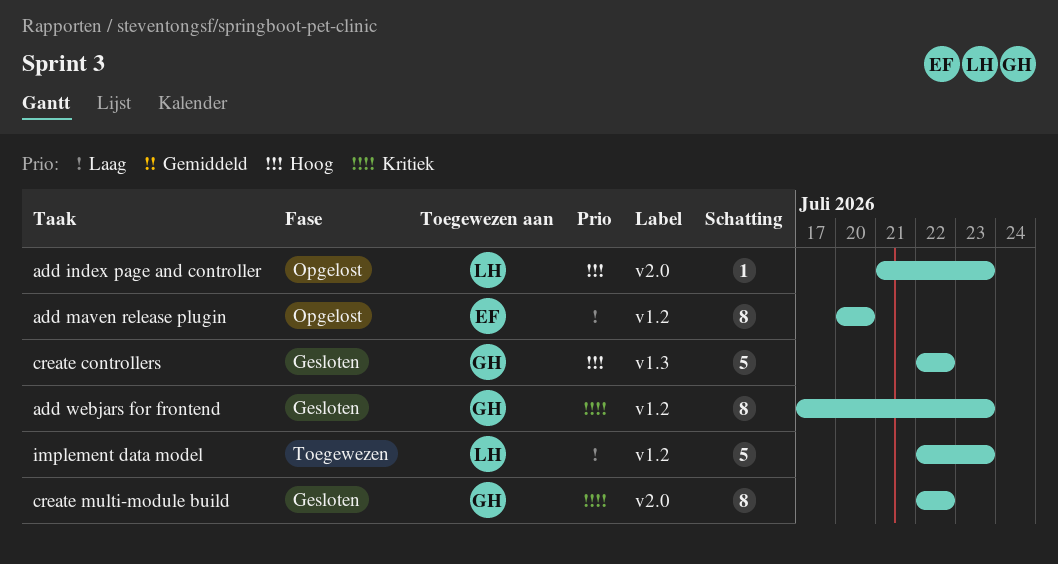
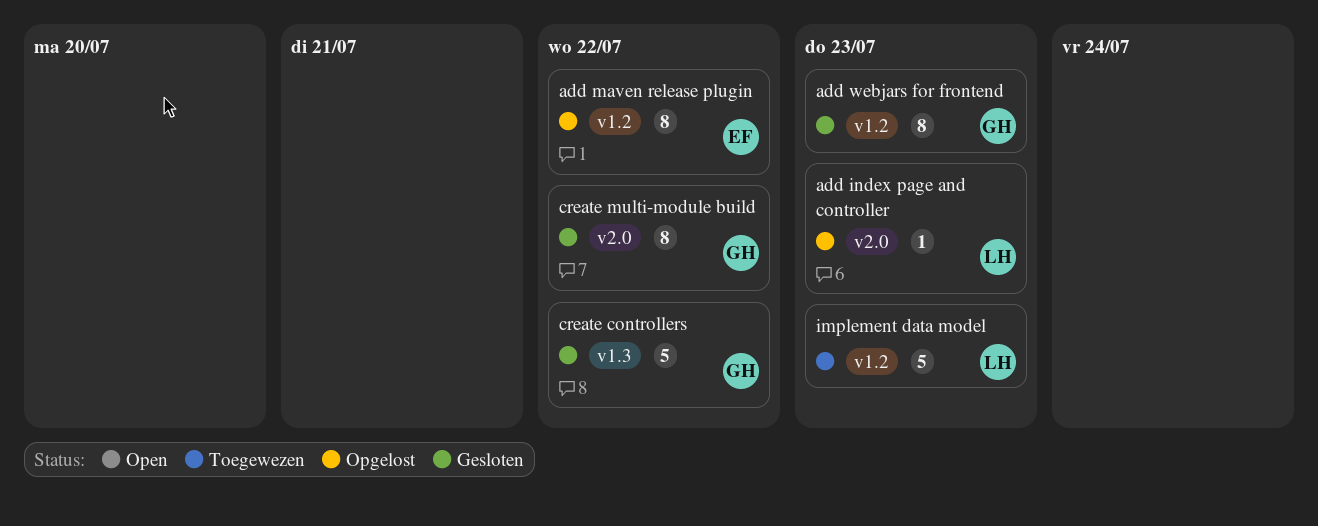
add maven release plugin, due: Jul 20 -> Jul 22

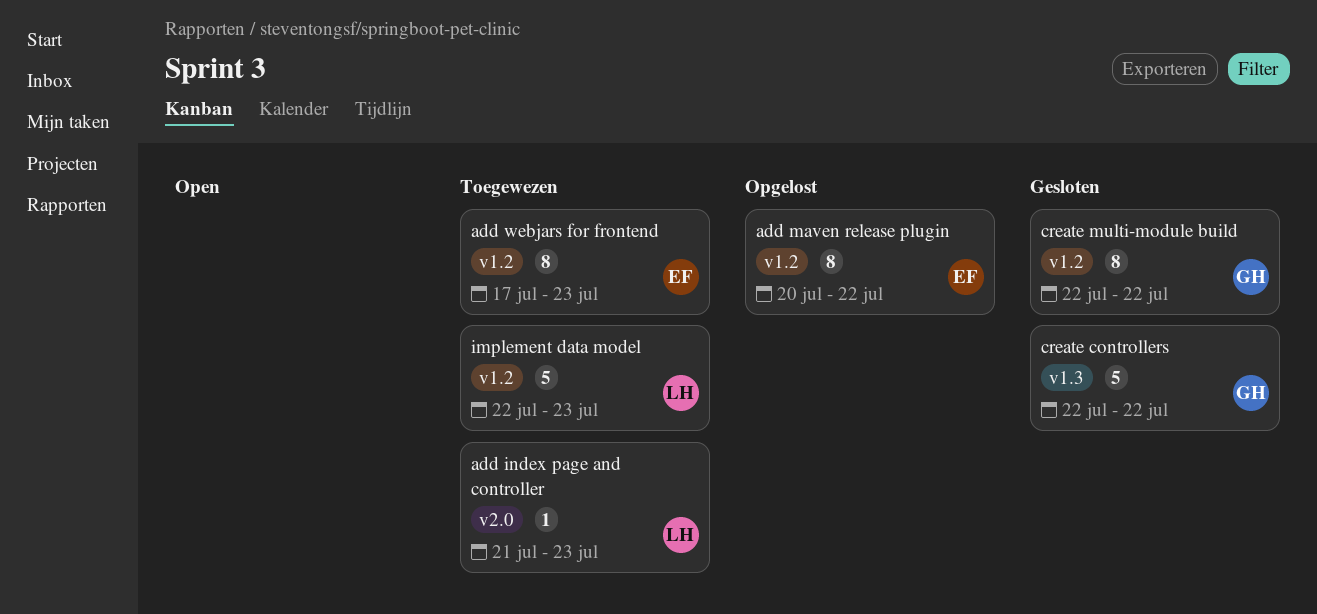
add index page and controller, status: Opgelost -> Toegewezen
add webjars for frontend, status: Gesloten -> Toegewezen
add webjars for frontend, owner: GH -> EF
create multi-module build, label: v2.0 -> v1.2

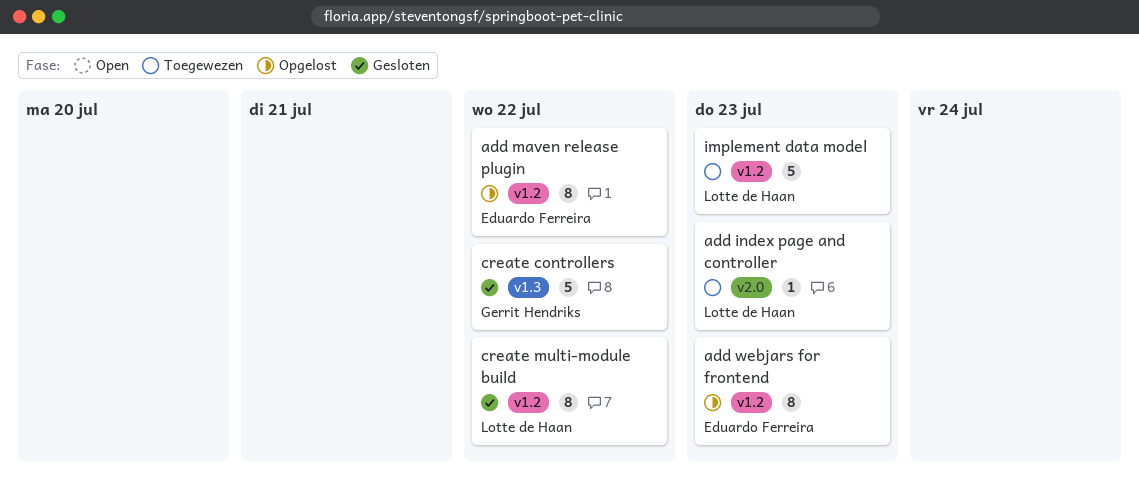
add webjars for frontend, status: Toegewezen -> Opgelost
create multi-module build, owner: Gerrit Hendriks -> Lotte de Haan

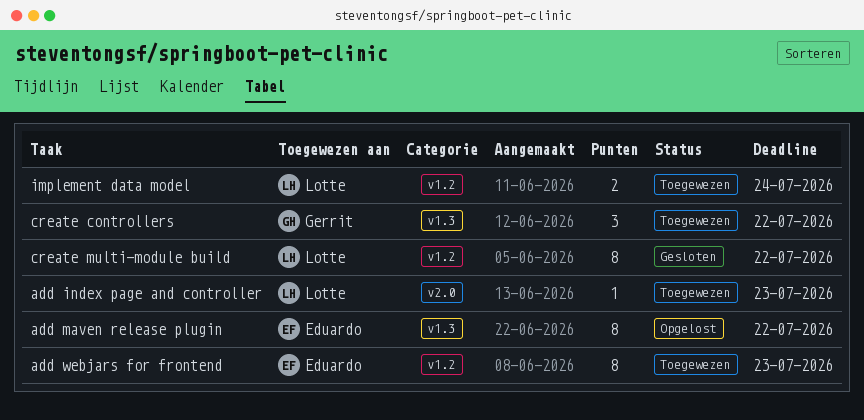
add maven release plugin, label: v1.2 -> v1.3
add webjars for frontend, status: Opgelost -> Toegewezen
create controllers, status: Gesloten -> Toegewezen
create controllers, estimate: 5 -> 3
implement data model, estimate: 5 -> 2
implement data model, due: Jul 23 -> Jul 24

